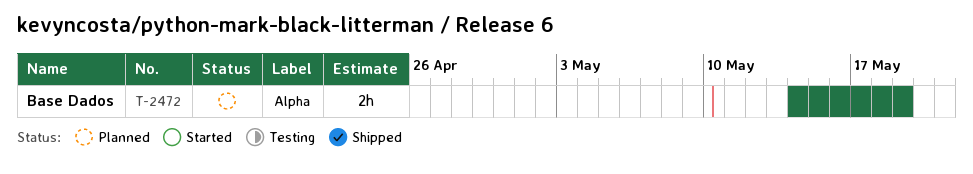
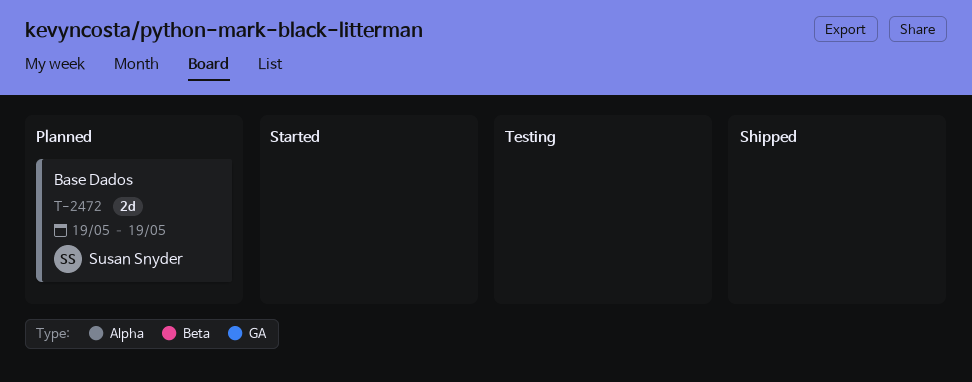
T-2472, estimate: 2h -> 2d
T-2472, start: May 14 -> May 19

